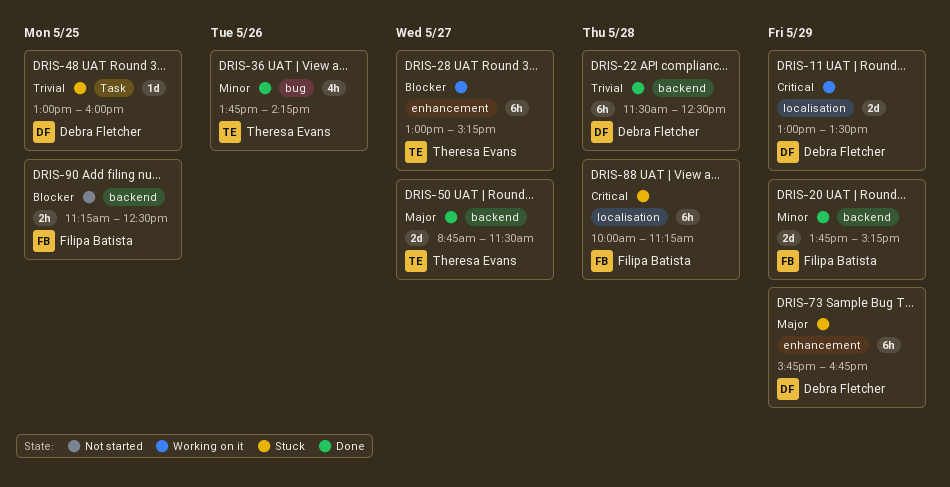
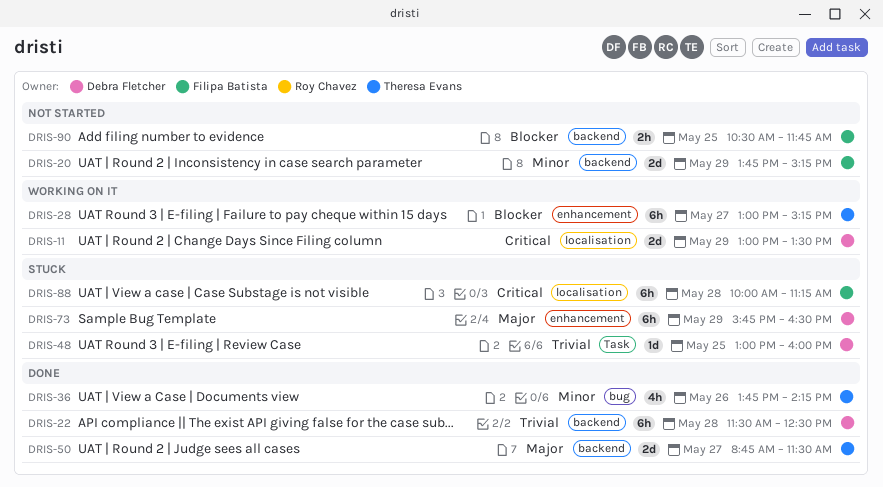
DRIS-20, status: Done -> Not started
DRIS-73, ends: 16:45 -> 16:30
DRIS-90, begins: 11:15 -> 10:30
DRIS-90, ends: 12:30 -> 11:45

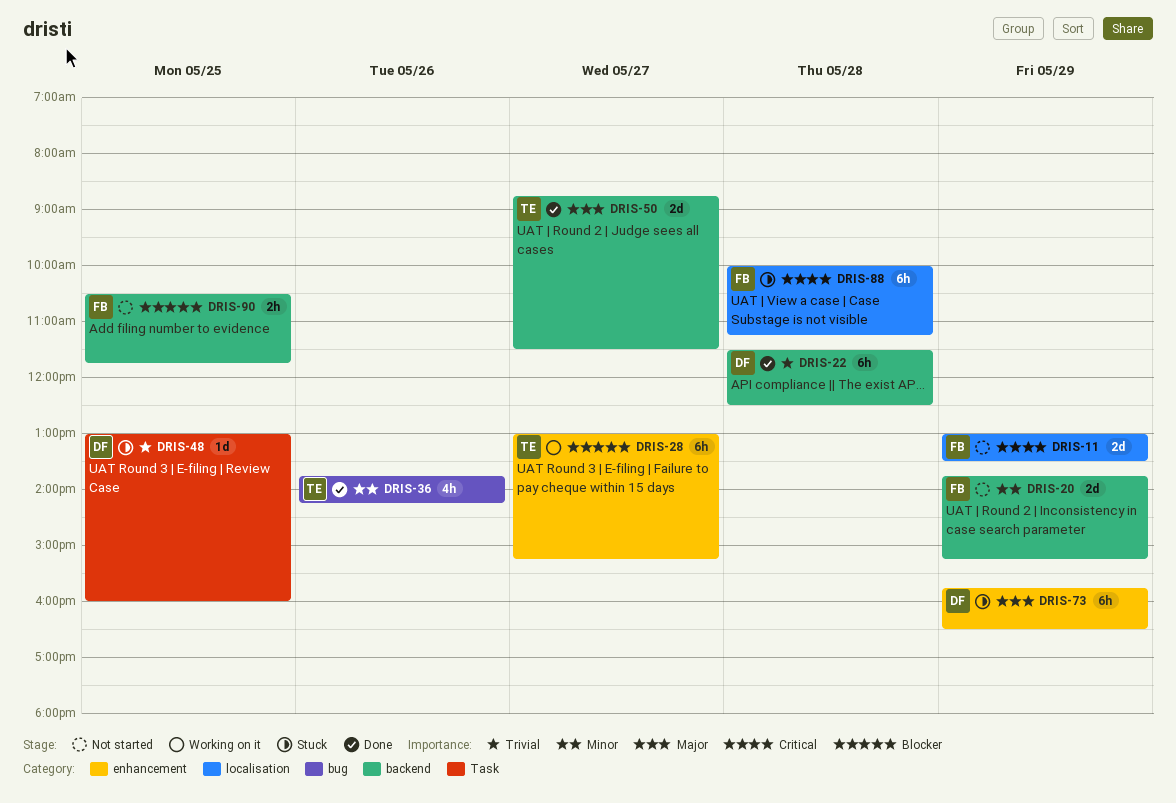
DRIS-11, status: Working on it -> Not started
DRIS-11, owner: Debra Fletcher -> Filipa Batista

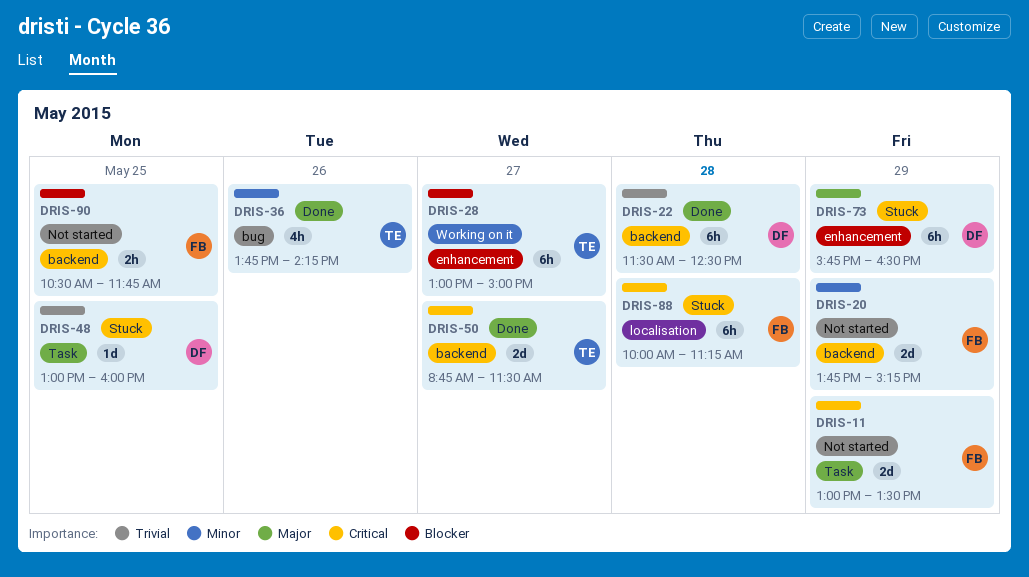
DRIS-11, label: localisation -> Task
DRIS-28, ends: 15:15 -> 15:00
DRIS-50, priority: Major -> Critical

